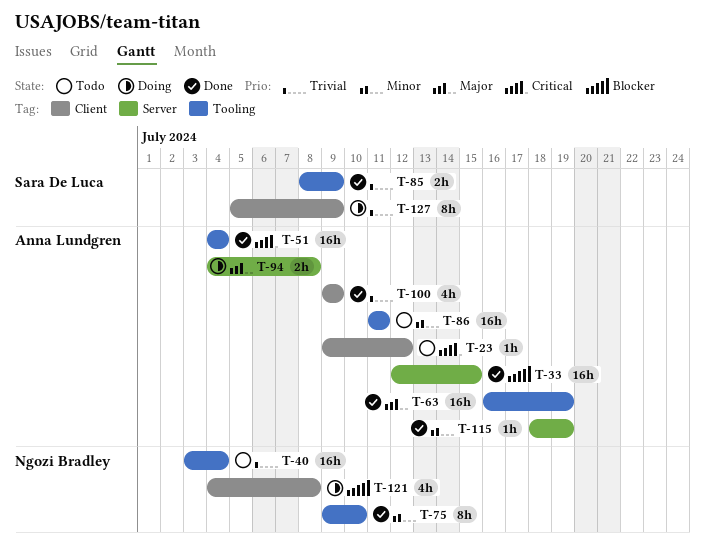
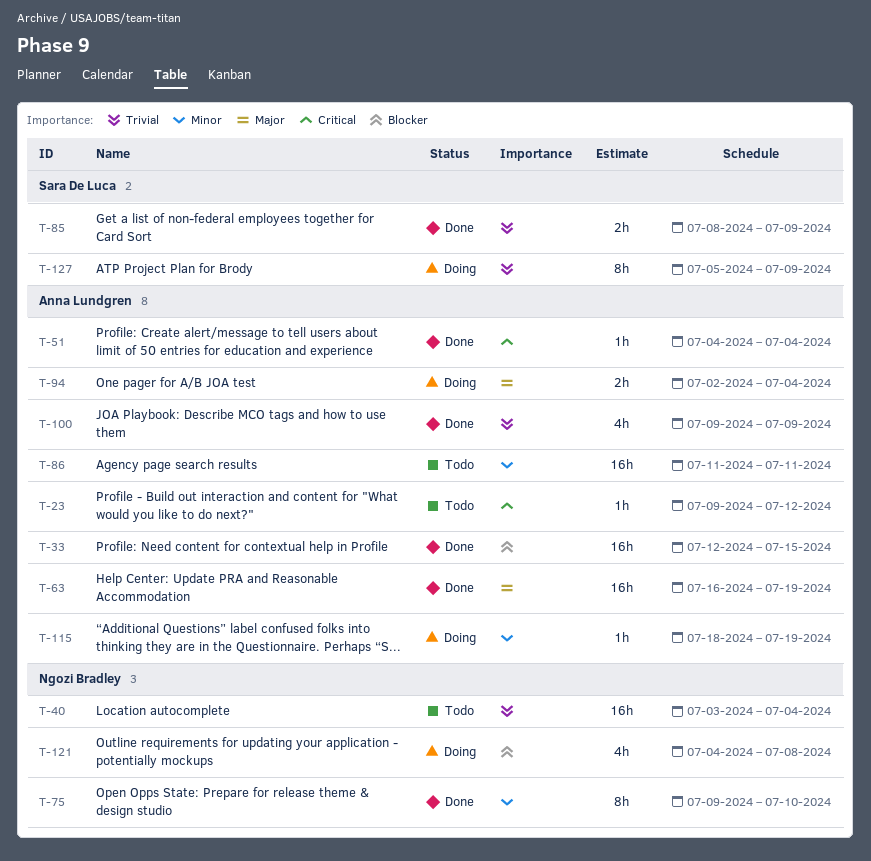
T-51, estimate: 16h -> 1h
T-94, start: Jul 4 -> Jul 2
T-94, due: Jul 8 -> Jul 4
T-115, status: Done -> Doing

